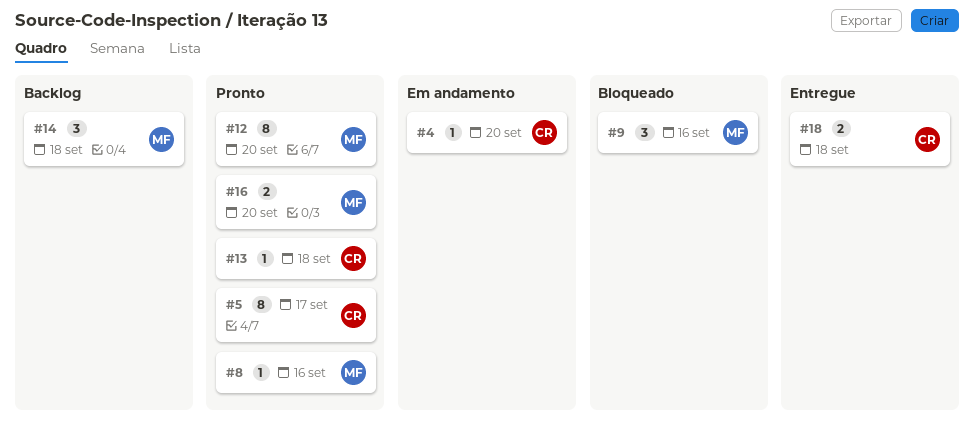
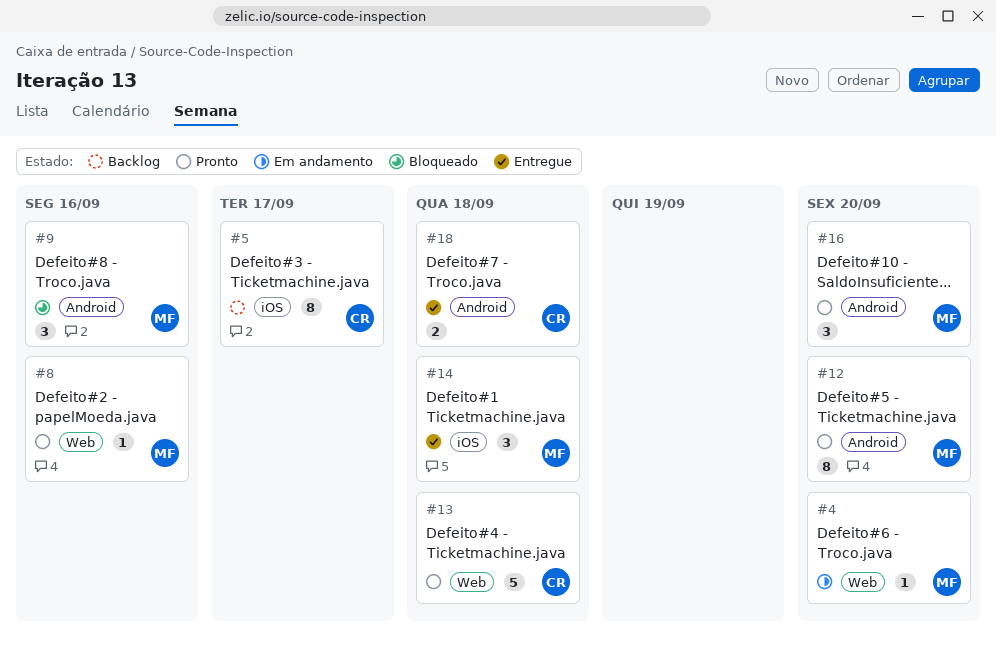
#4, owner: CR -> MF
#5, status: Pronto -> Backlog
#13, estimate: 1 -> 5
#14, status: Backlog -> Entregue
#16, estimate: 2 -> 3

